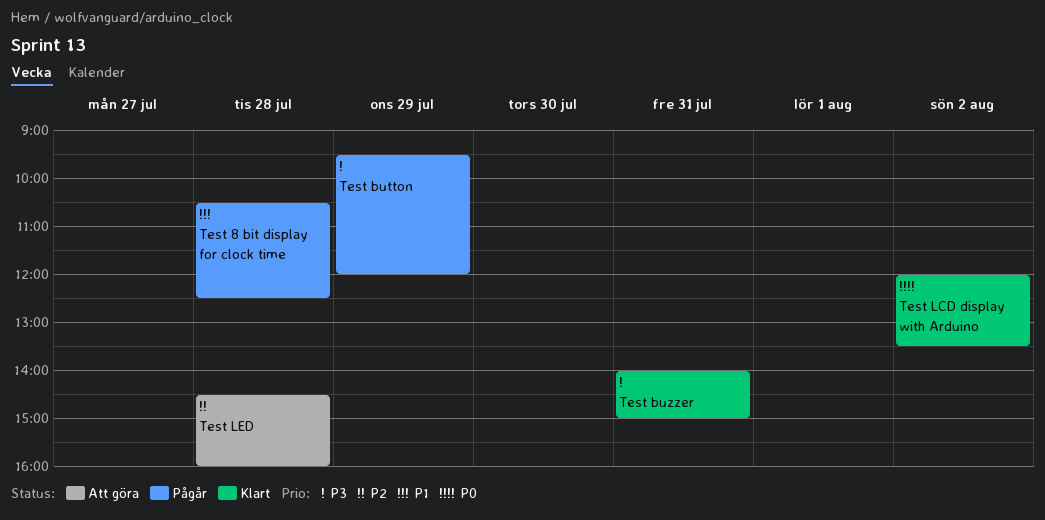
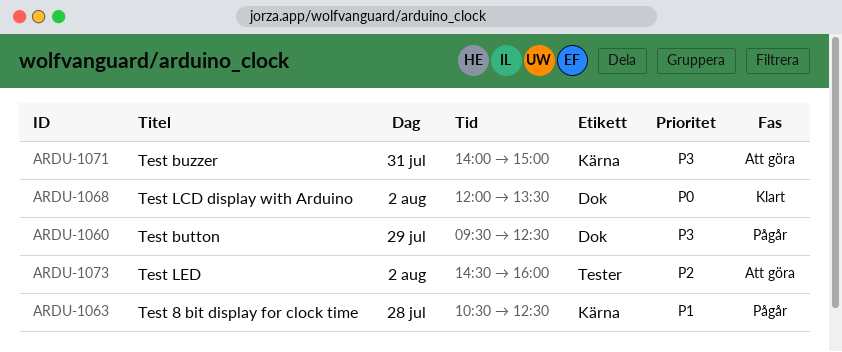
Test button, ends: 12:00 -> 12:30
Test buzzer, status: Klart -> Att göra
Test LED, day: Jul 28 -> Aug 2

